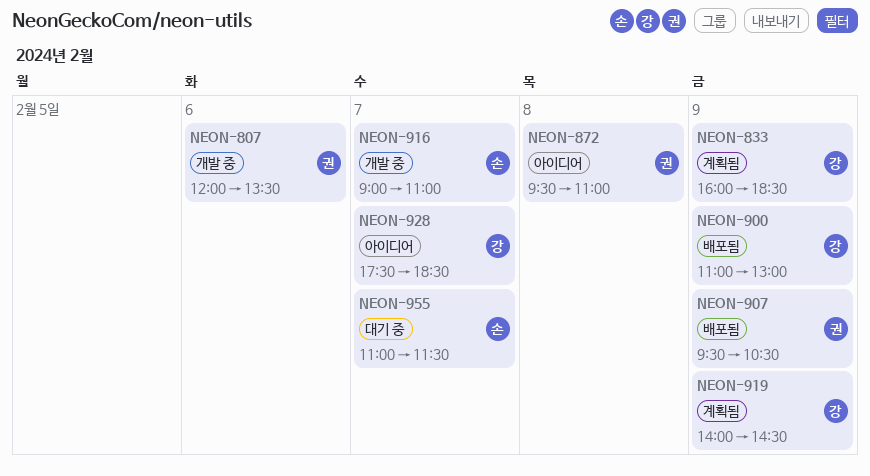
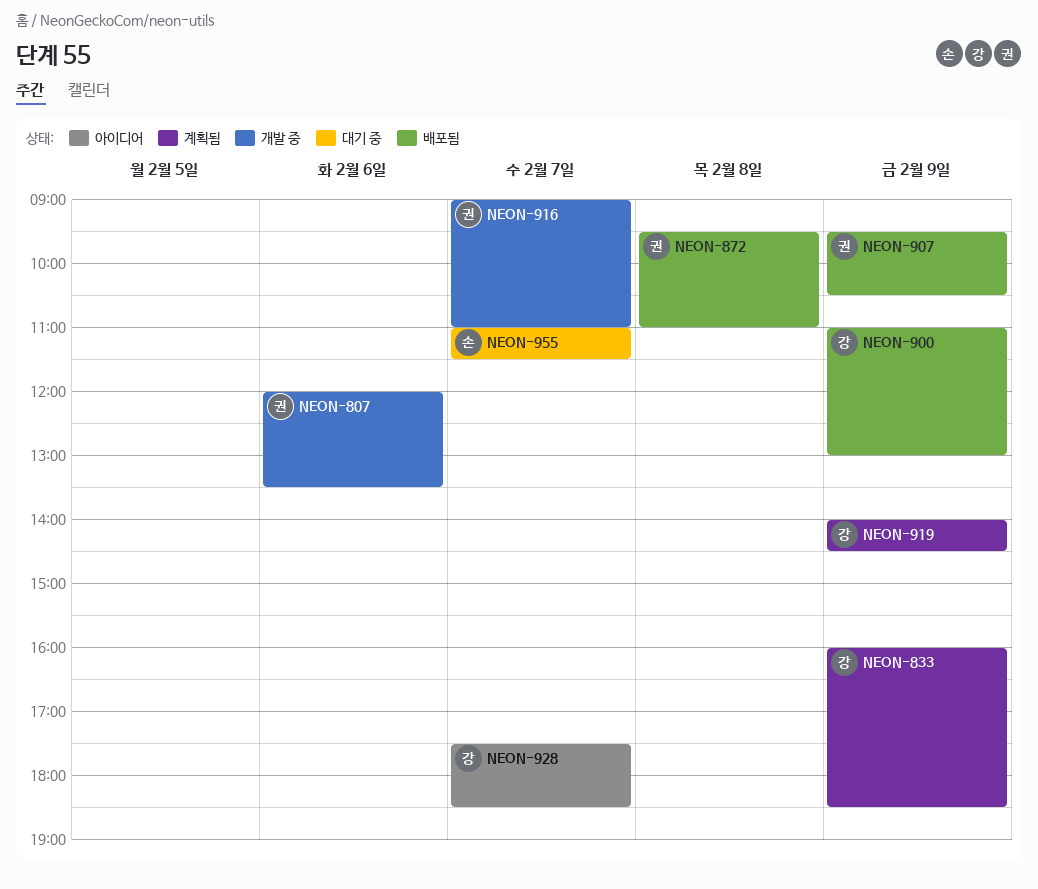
NEON-872, status: 아이디어 -> 배포됨
NEON-916, owner: 손 -> 권

